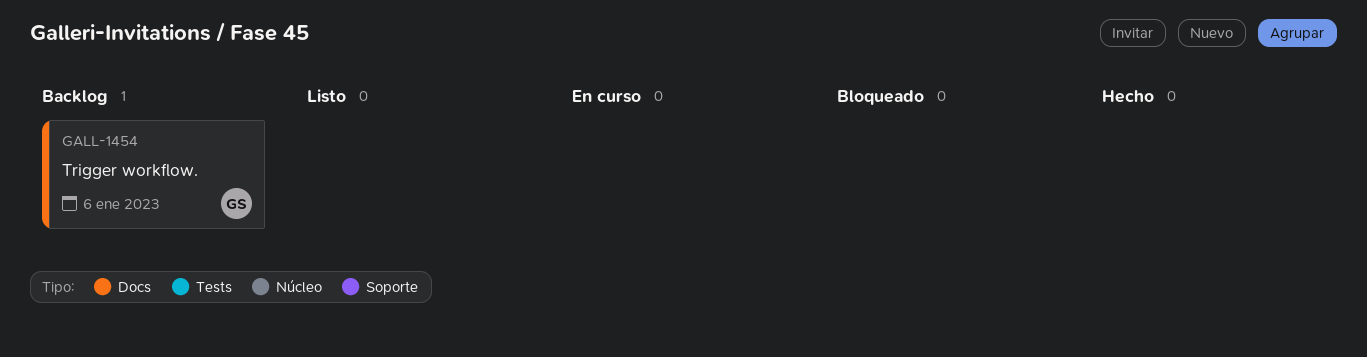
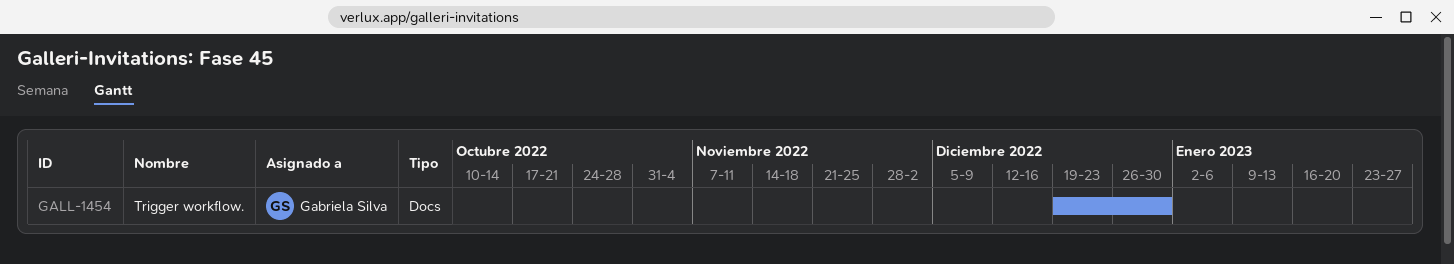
GALL-1454, due: Jan 6 -> Dec 30

